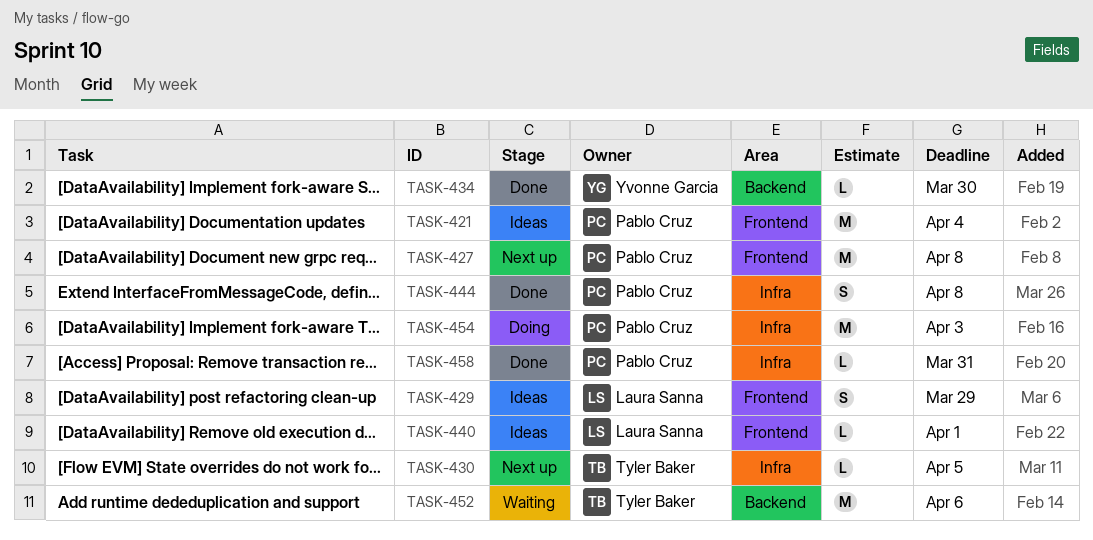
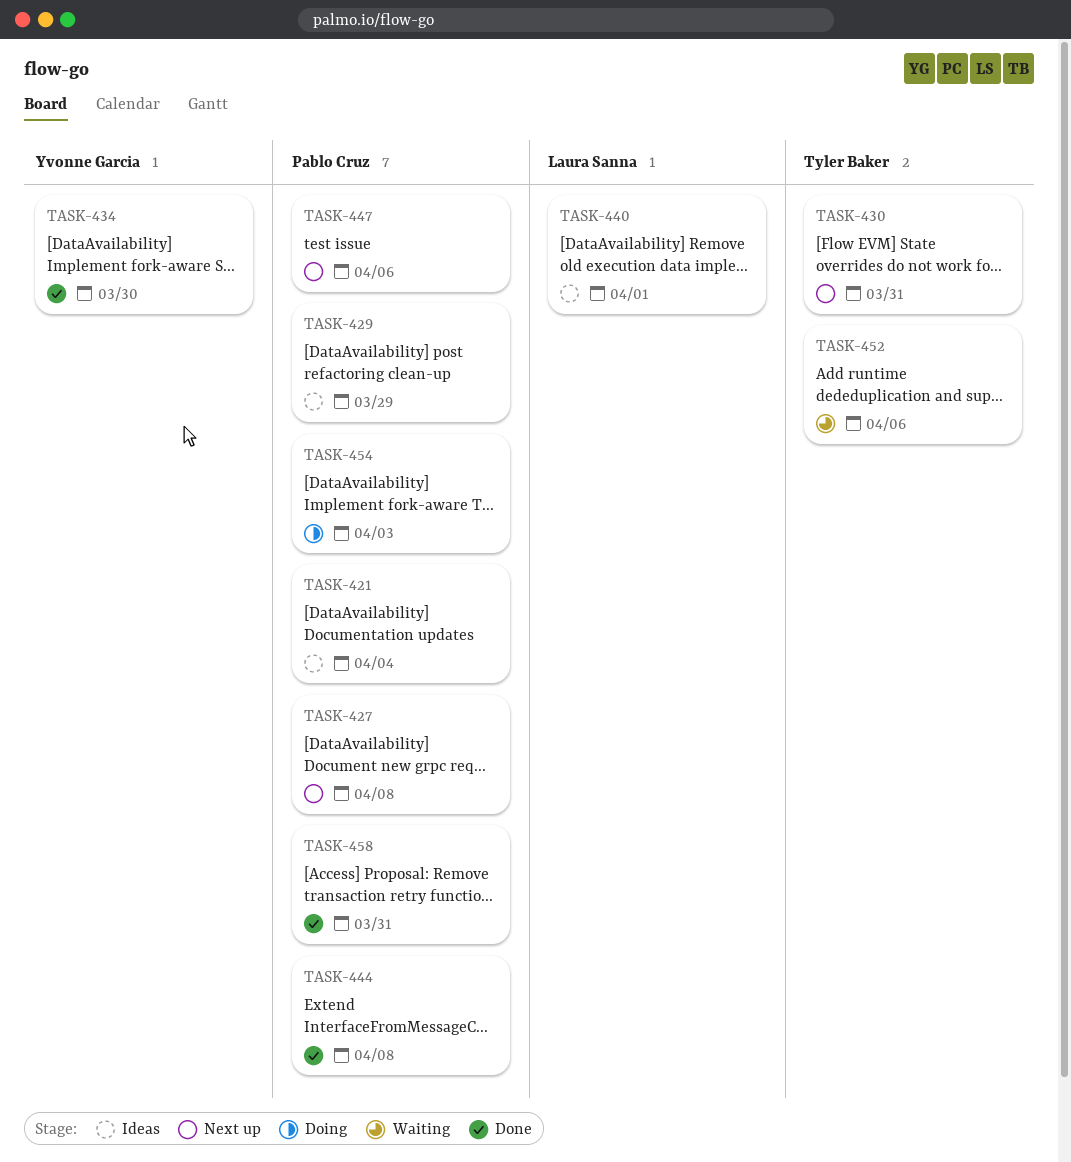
TASK-429, owner: Laura Sanna -> Pablo Cruz
TASK-430, due: Apr 5 -> Mar 31
TASK-447: none -> present

